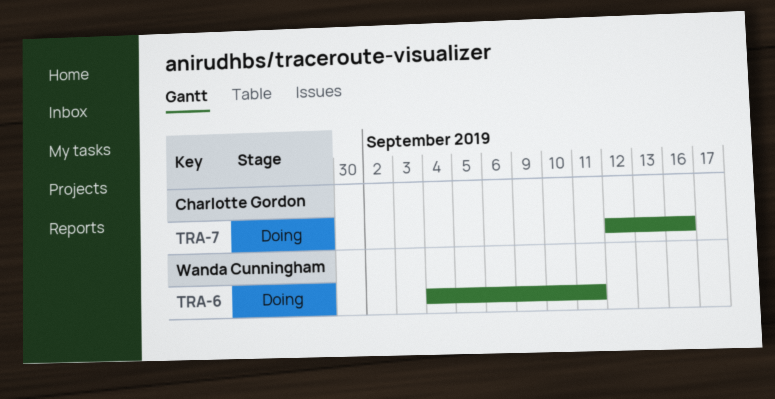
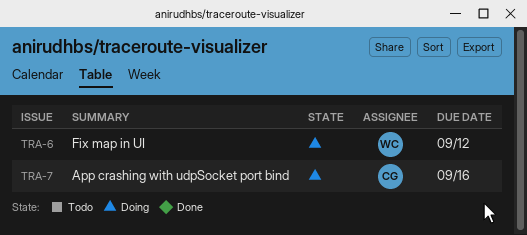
TRA-6, due: Sep 11 -> Sep 12

